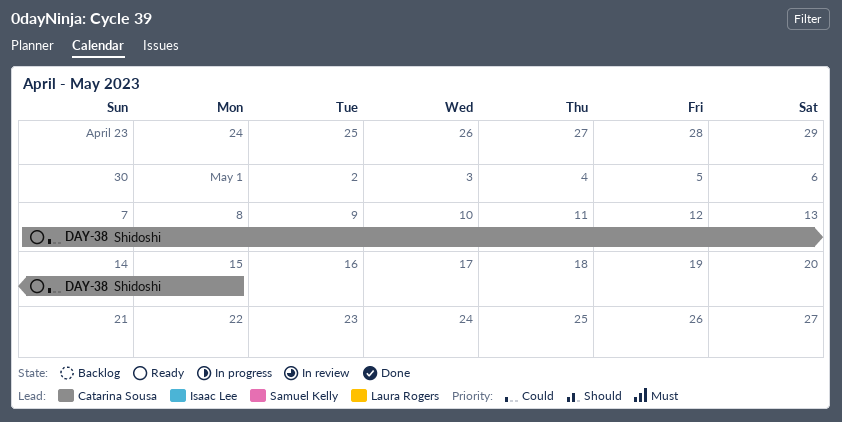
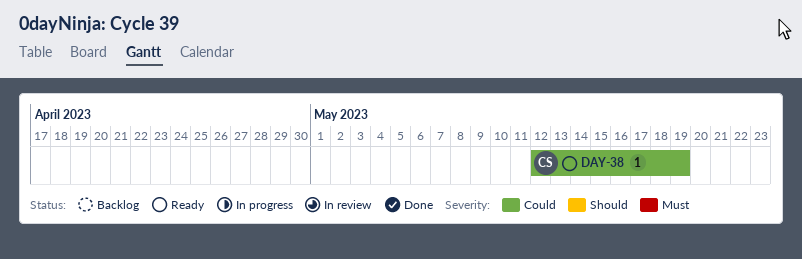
DAY-38, start: May 7 -> May 12
DAY-38, due: May 15 -> May 19

